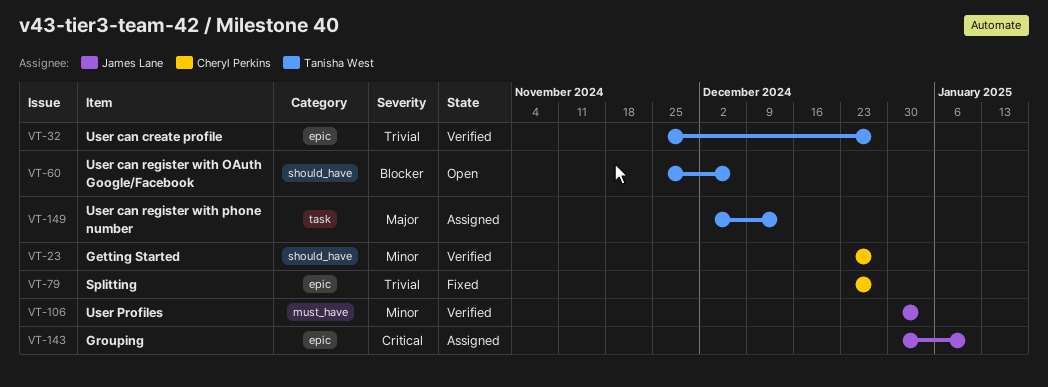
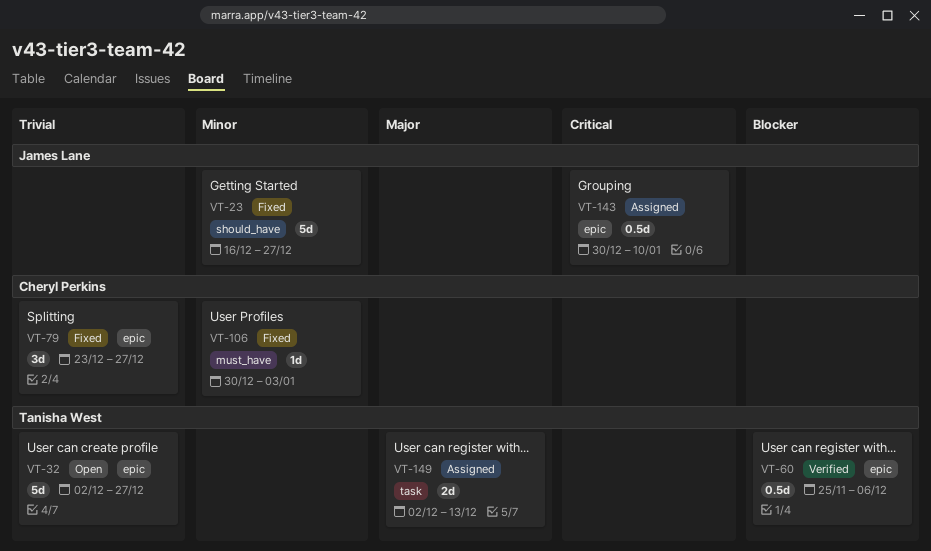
VT-23, status: Verified -> Fixed
VT-23, owner: Cheryl Perkins -> James Lane
VT-23, start: Dec 23 -> Dec 16
VT-32, status: Verified -> Open
VT-32, start: Nov 25 -> Dec 2
VT-60, status: Open -> Verified
VT-60, label: should_have -> epic
VT-106, status: Verified -> Fixed
VT-106, owner: James Lane -> Cheryl Perkins

